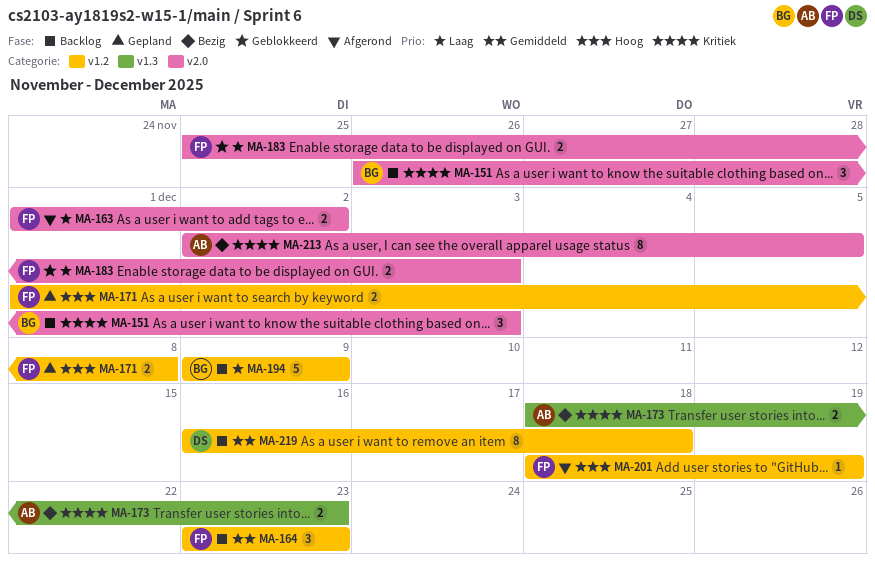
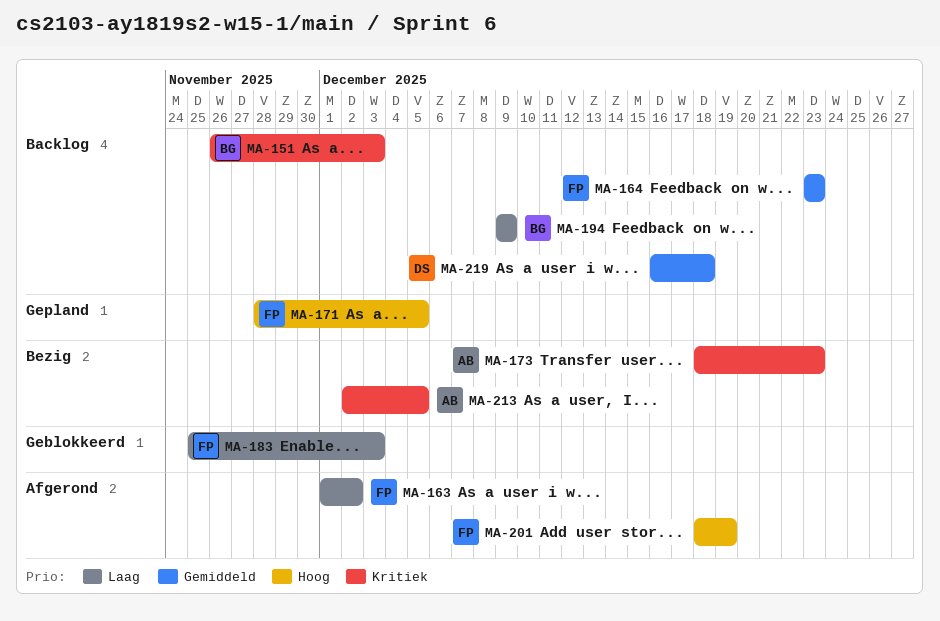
MA-171, start: Dec 1 -> Nov 28
MA-171, due: Dec 8 -> Dec 5

